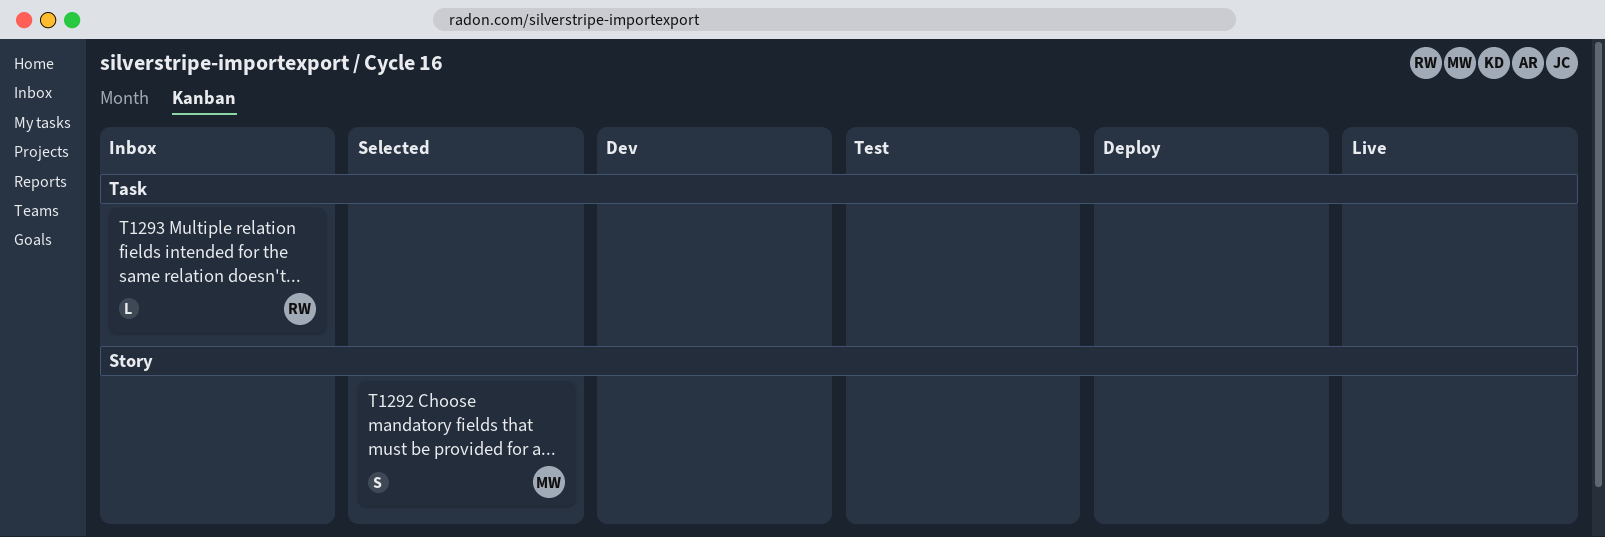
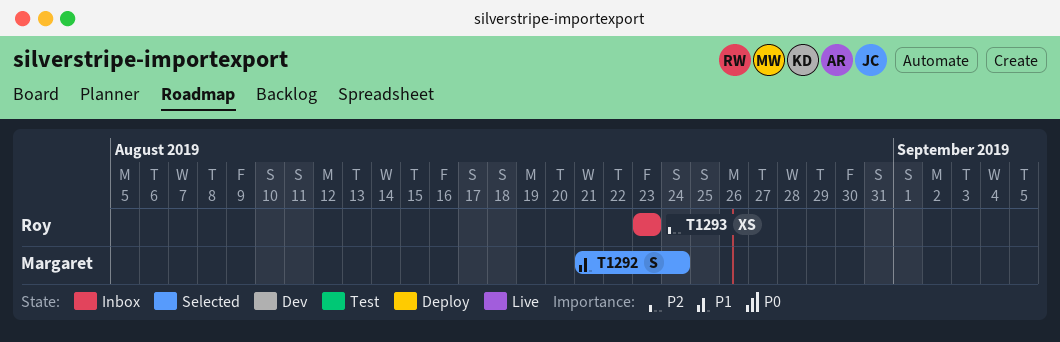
T1293, estimate: L -> XS

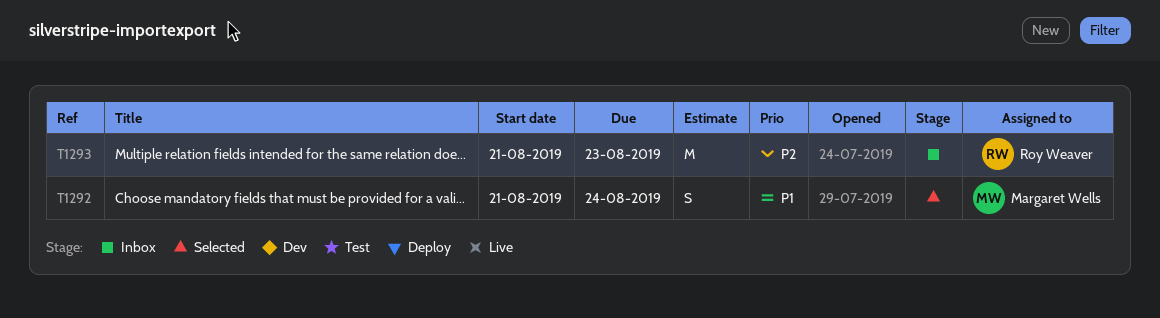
T1293, estimate: XS -> M
T1293, start: Aug 23 -> Aug 21

